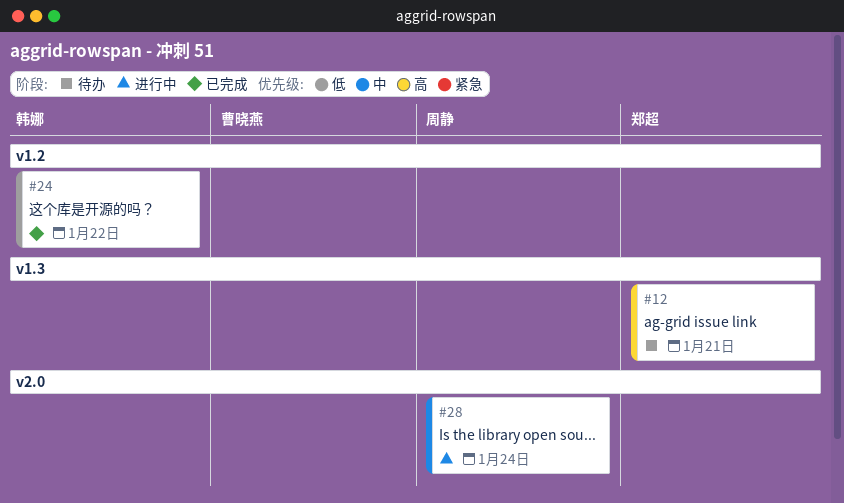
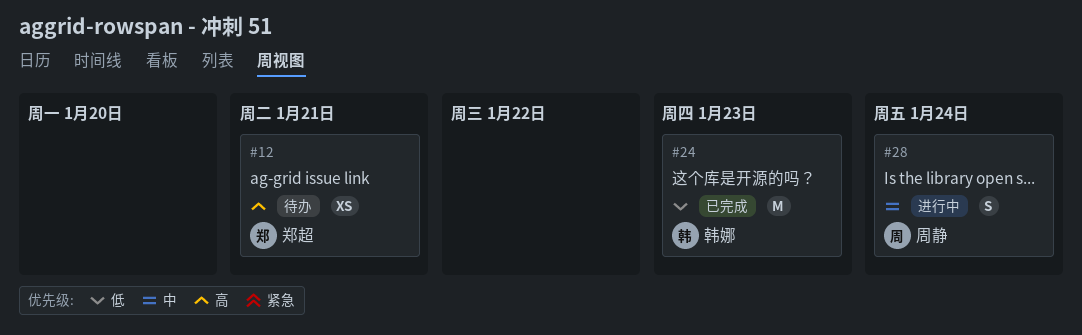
#24, due: Jan 22 -> Jan 23

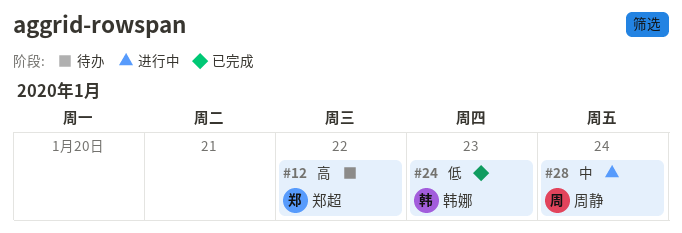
#12, due: Jan 21 -> Jan 22

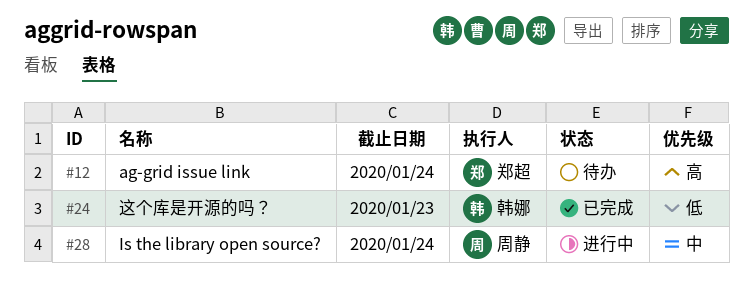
#12, due: Jan 22 -> Jan 24

